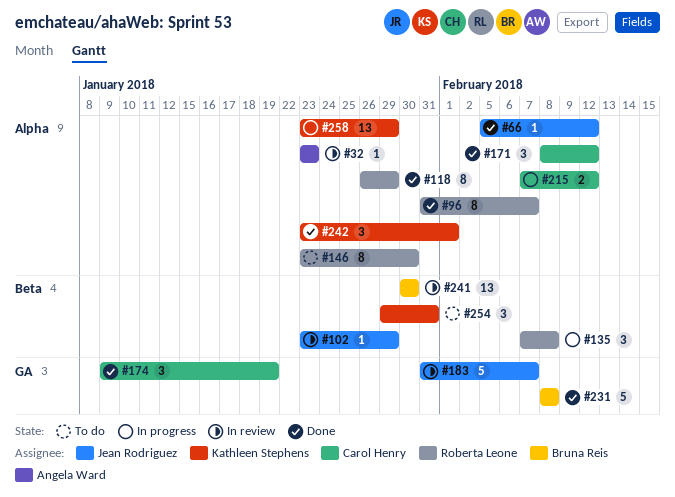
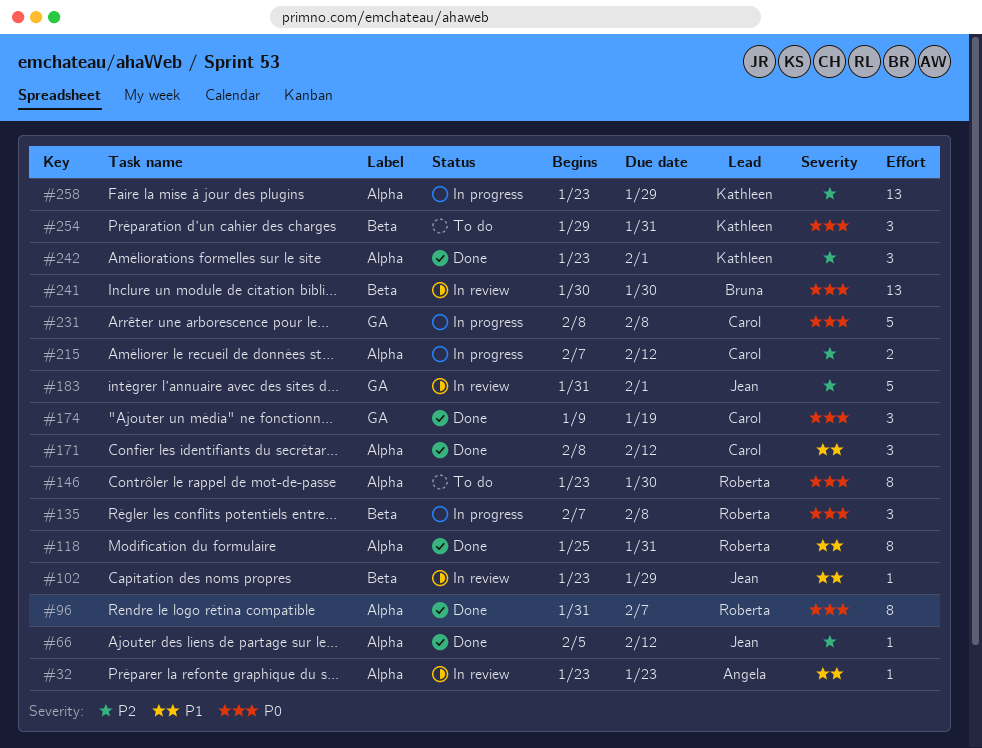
#118, start: Jan 26 -> Jan 25
#118, due: Jan 29 -> Jan 31
#183, due: Feb 7 -> Feb 1
#231, status: Done -> In progress
#231, owner: Bruna Reis -> Carol Henry

